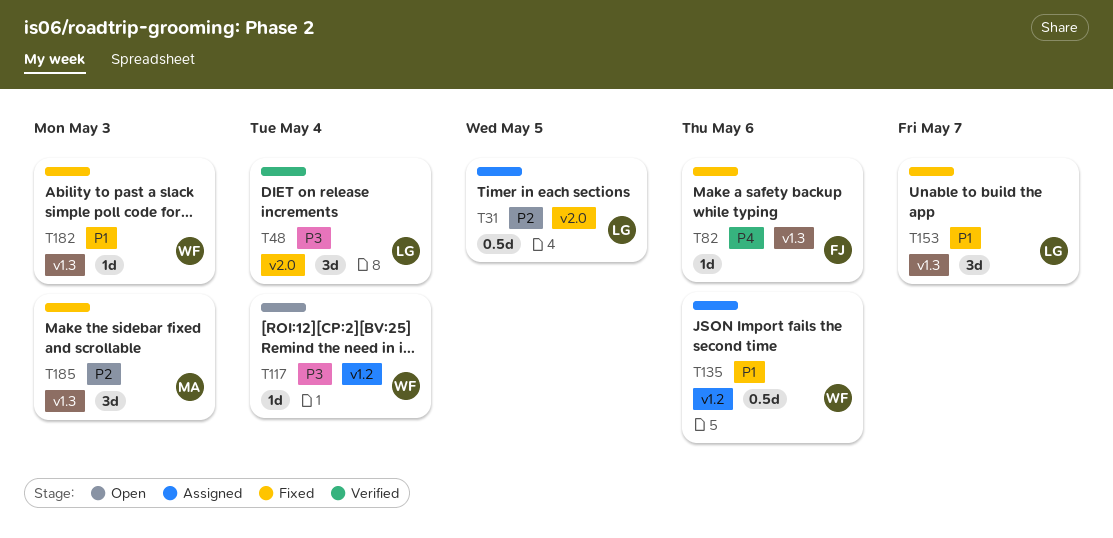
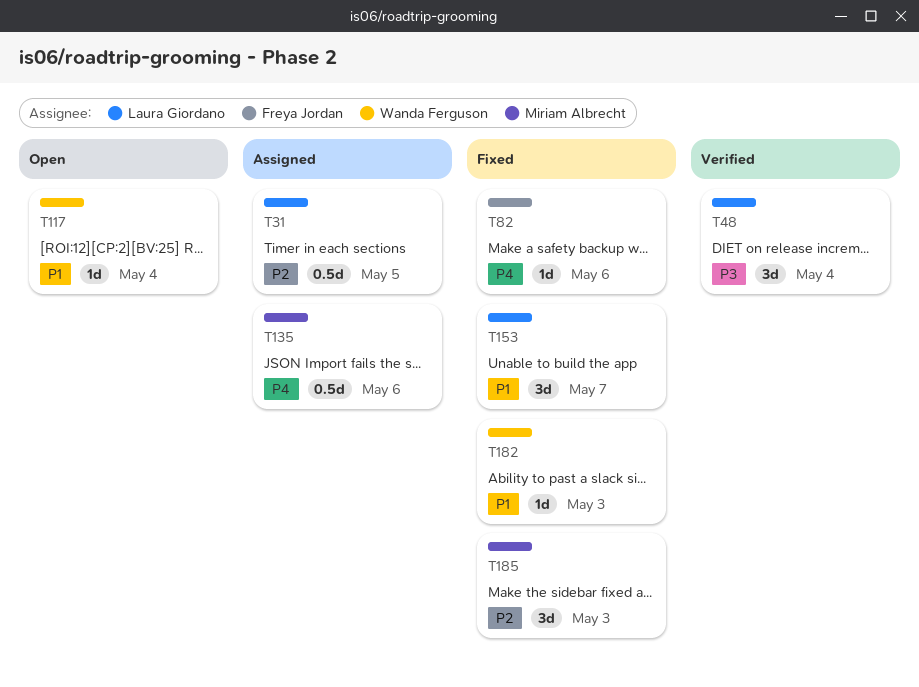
T117, priority: P3 -> P1
T135, owner: Wanda Ferguson -> Miriam Albrecht
T135, priority: P1 -> P4

